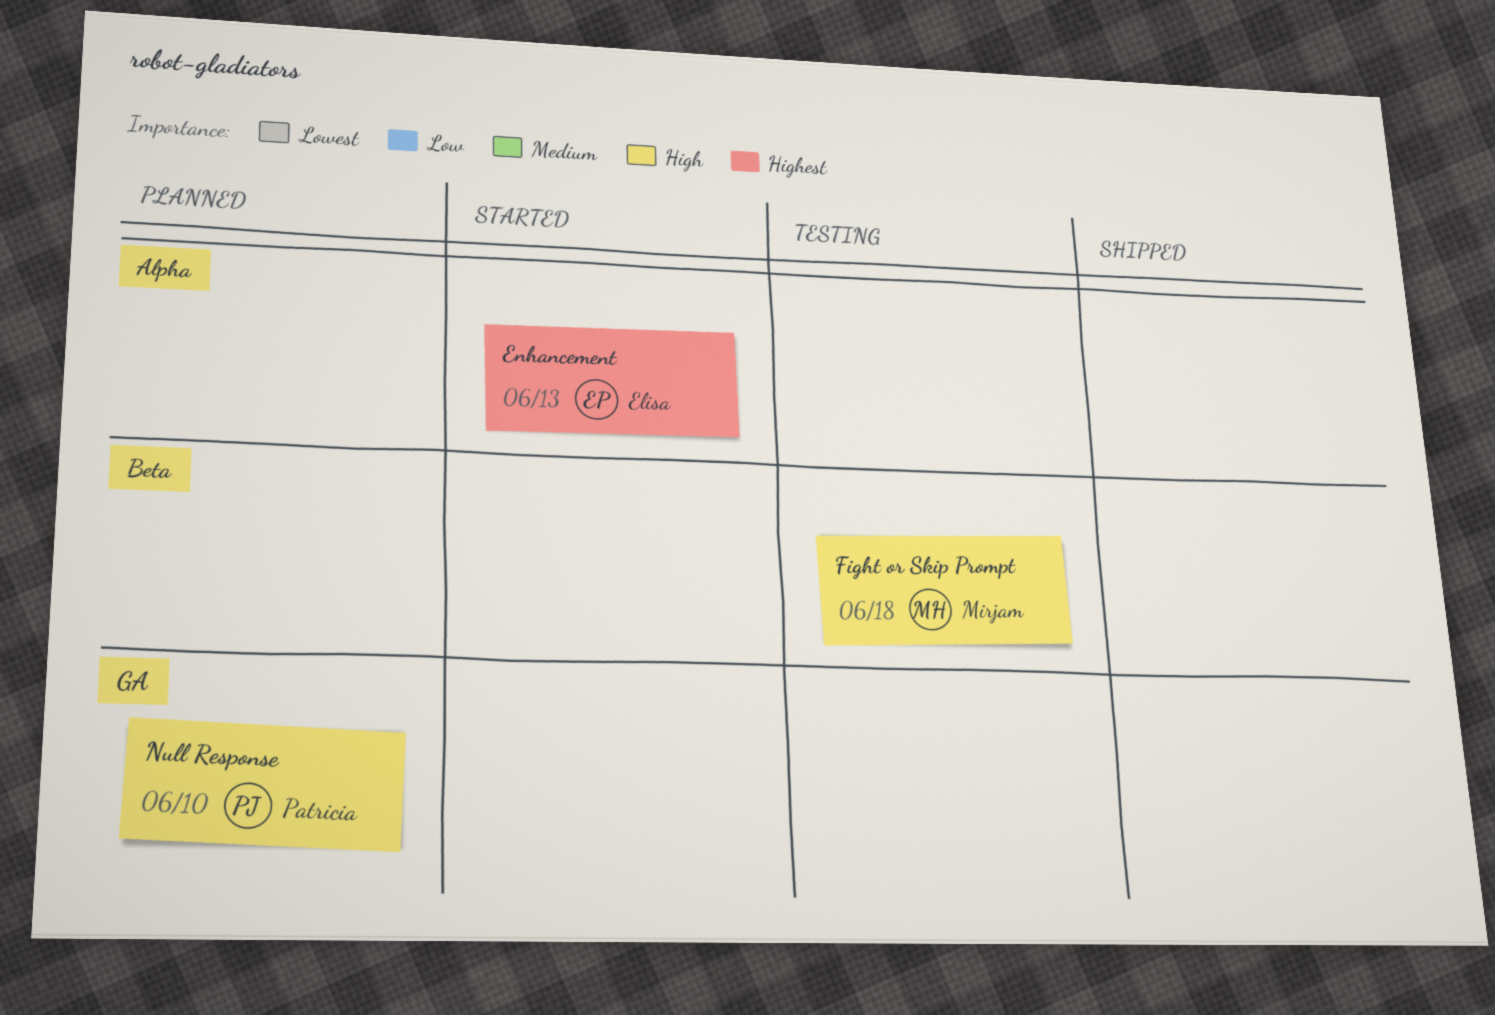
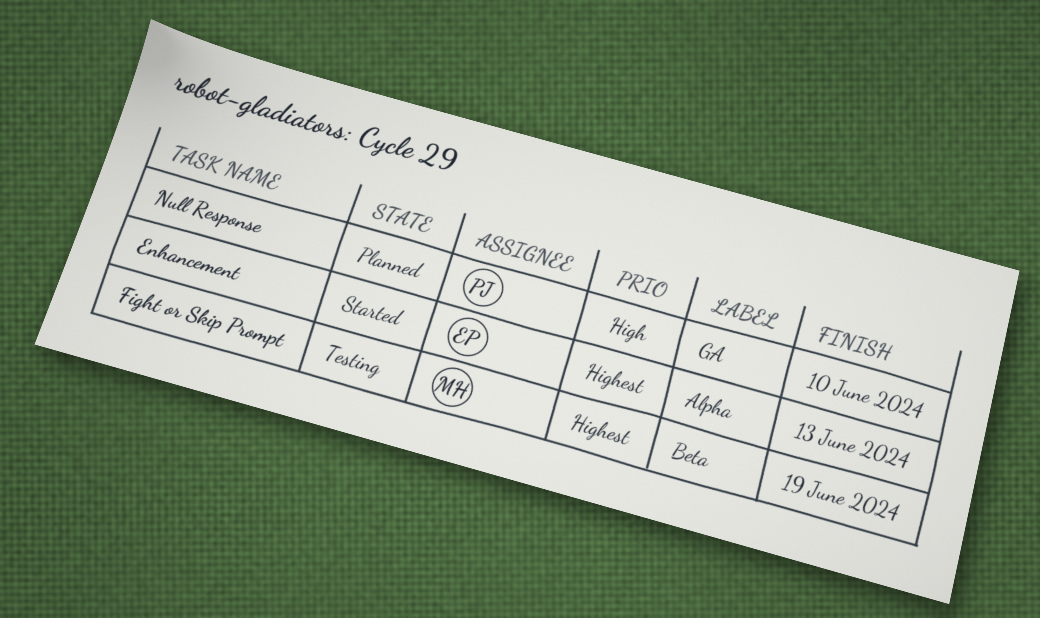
Fight or Skip Prompt, priority: High -> Highest
Fight or Skip Prompt, due: Jun 18 -> Jun 19

